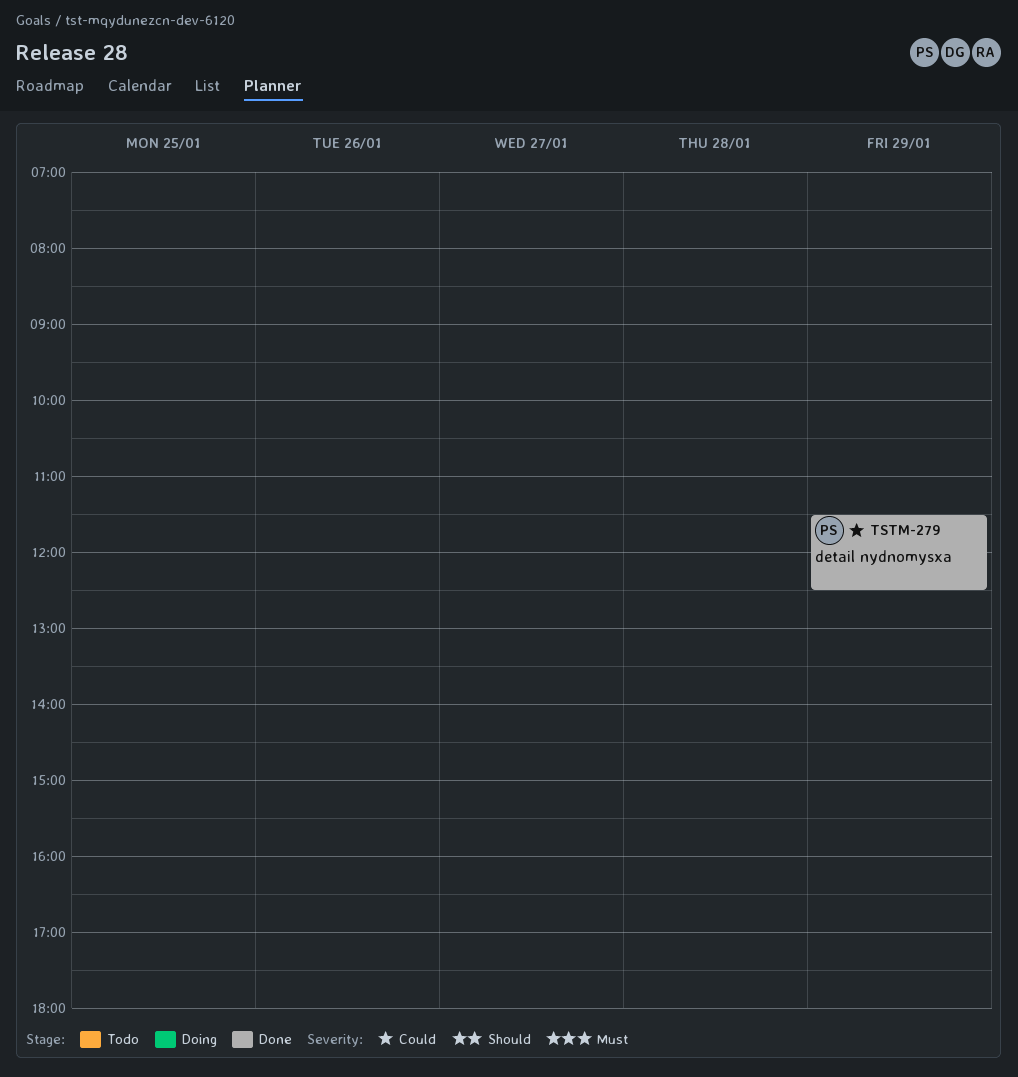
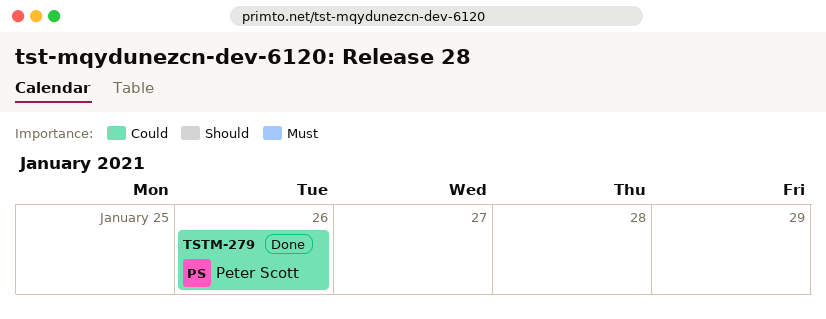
TSTM-279, day: Jan 29 -> Jan 26

